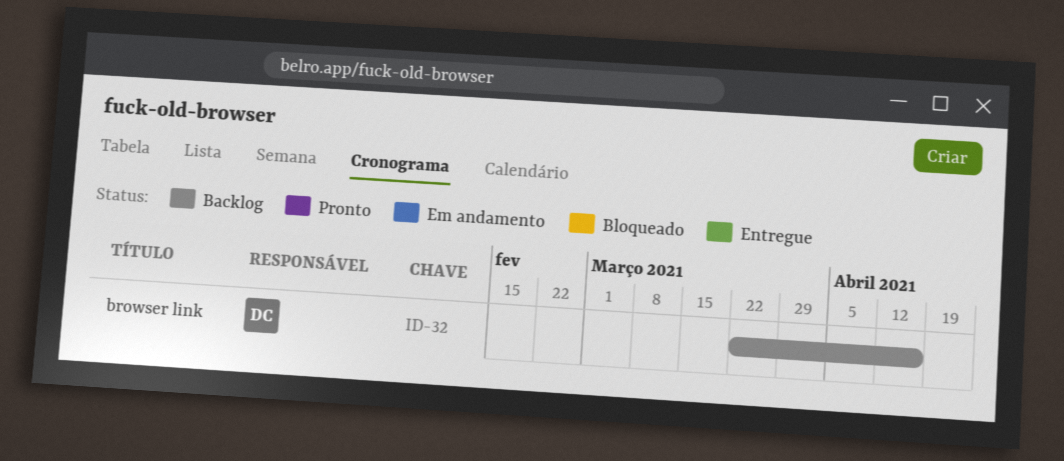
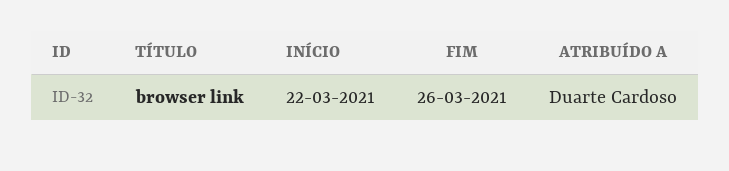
ID-32, due: Apr 16 -> Mar 26

